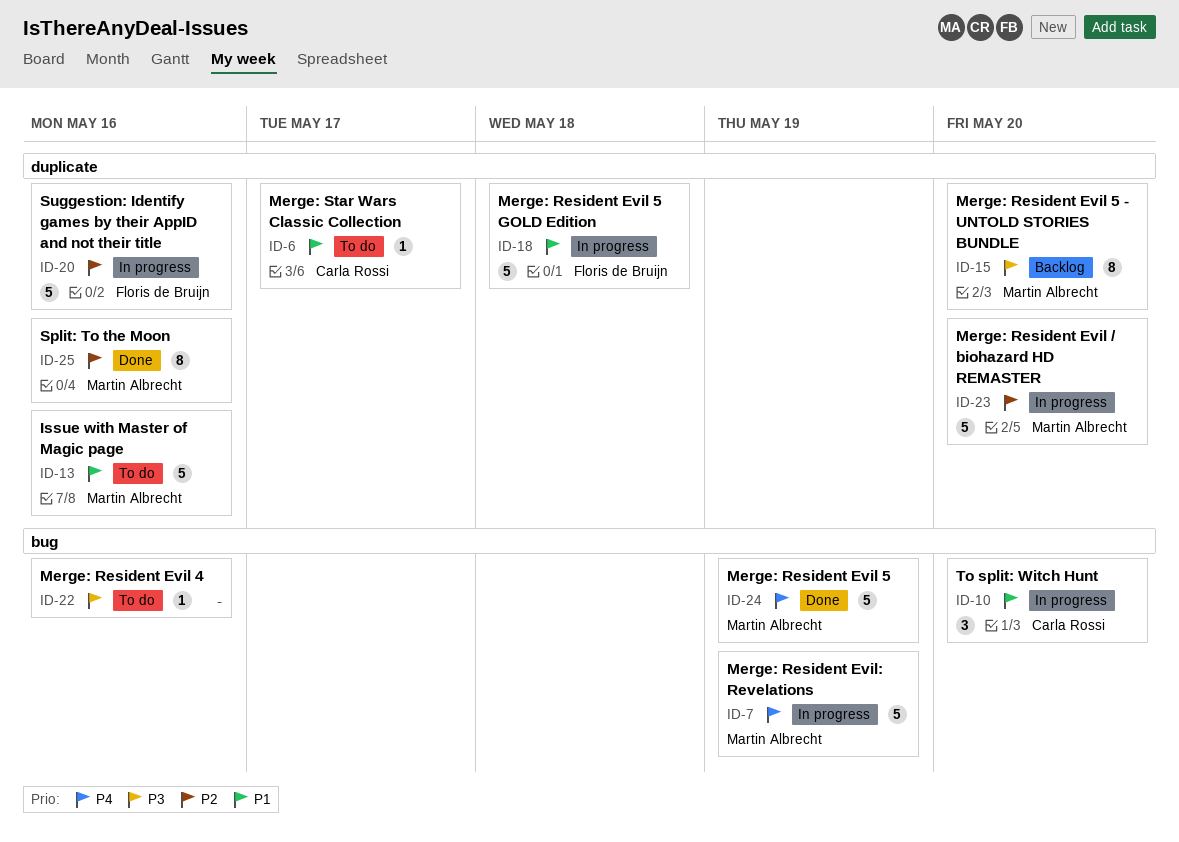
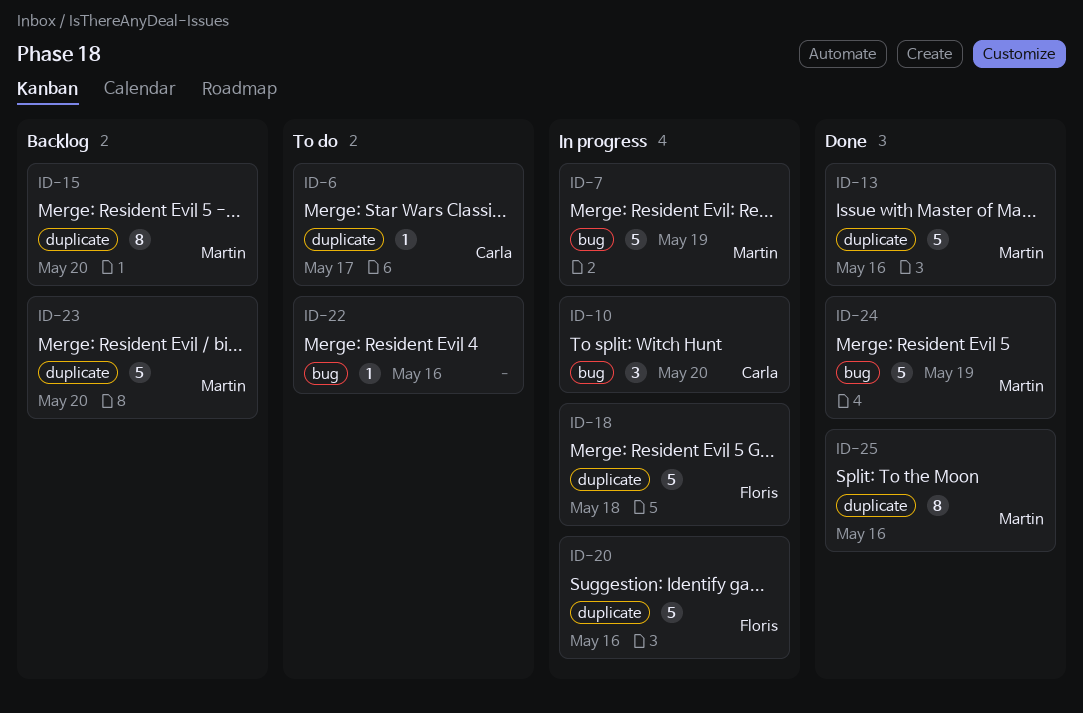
ID-13, status: To do -> Done
ID-23, status: In progress -> Backlog

